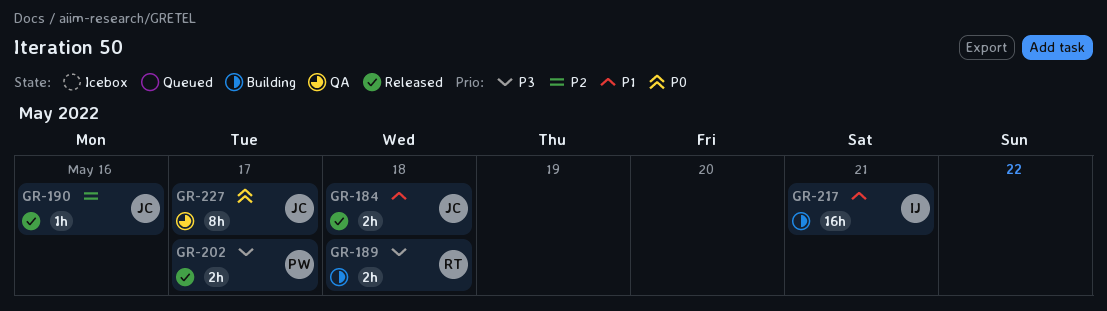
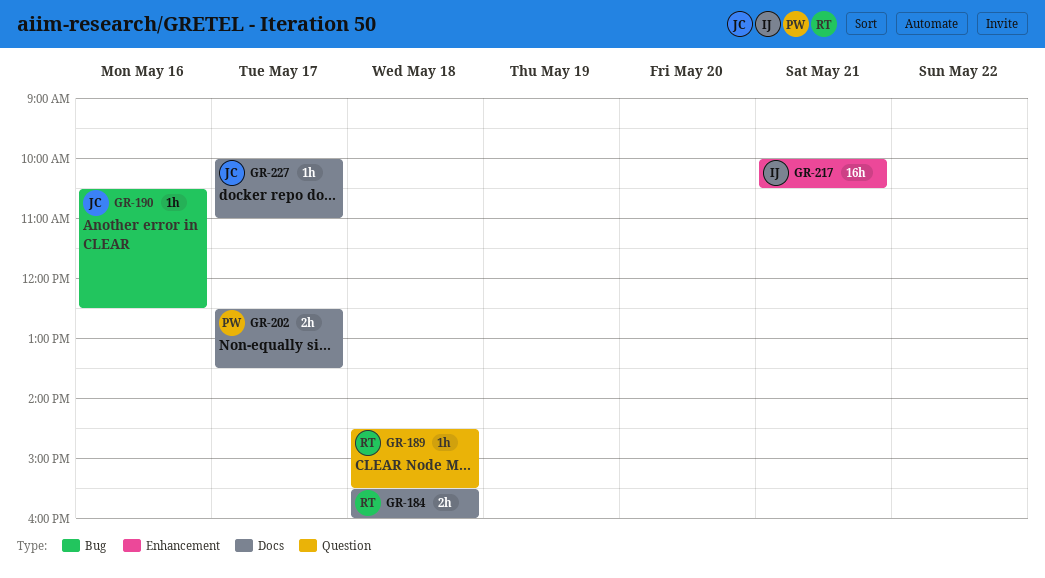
GR-184, owner: JC -> RT
GR-189, estimate: 2h -> 1h
GR-227, estimate: 8h -> 1h

